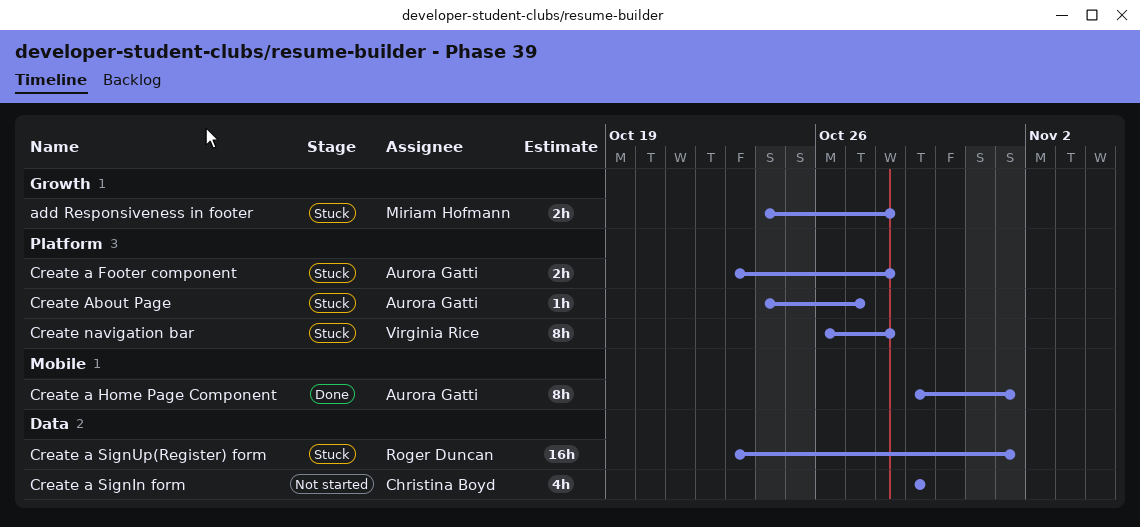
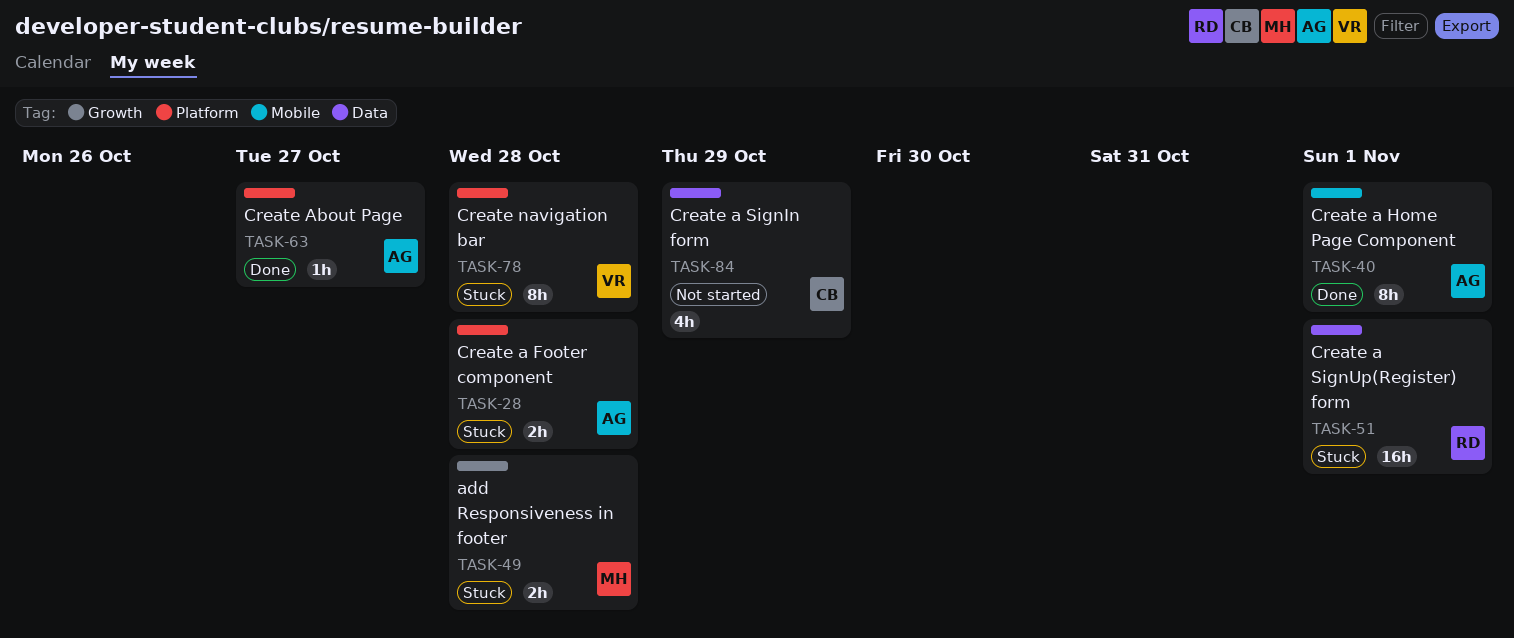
Create About Page, status: Stuck -> Done

